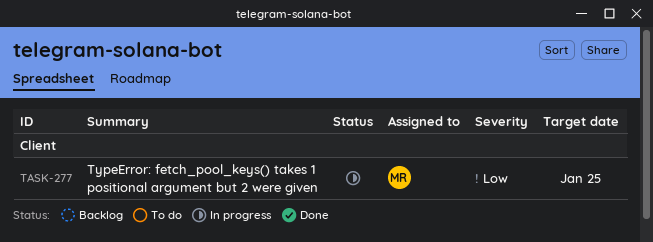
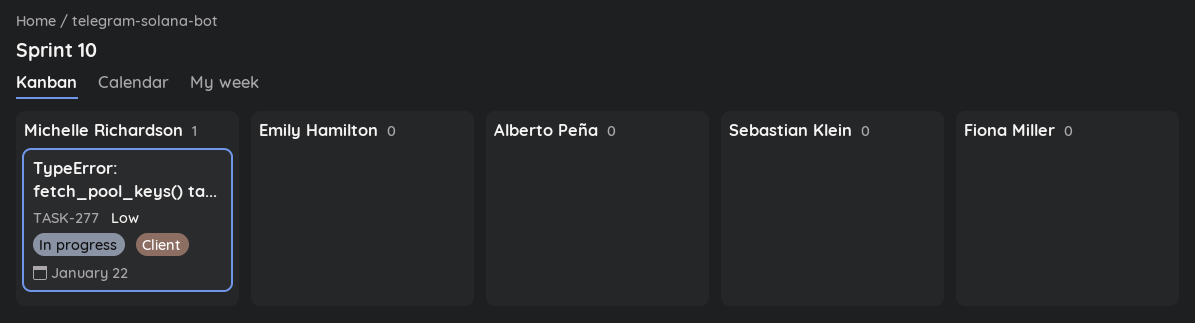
TASK-277, due: Jan 25 -> Jan 22

